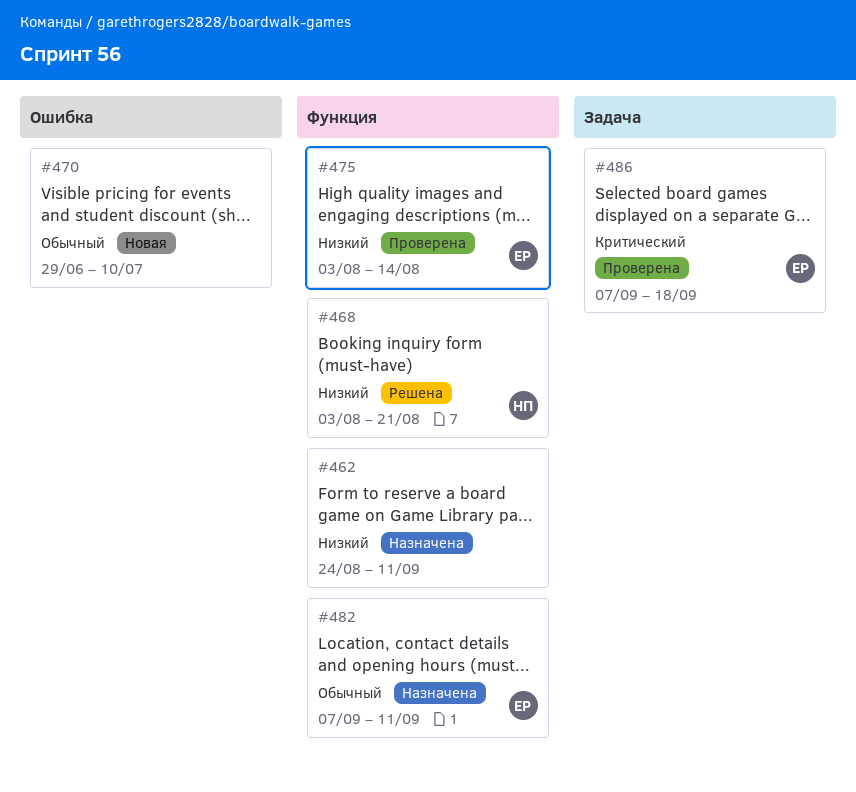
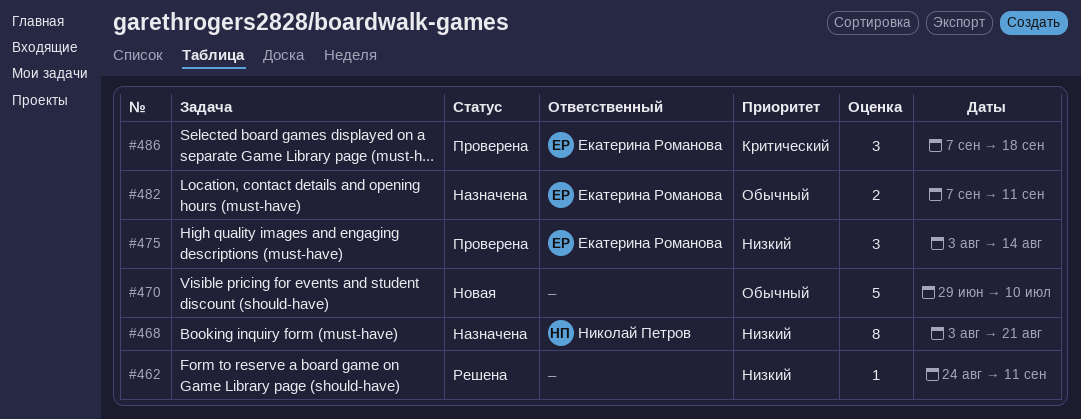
#462, status: Назначена -> Решена
#468, status: Решена -> Назначена

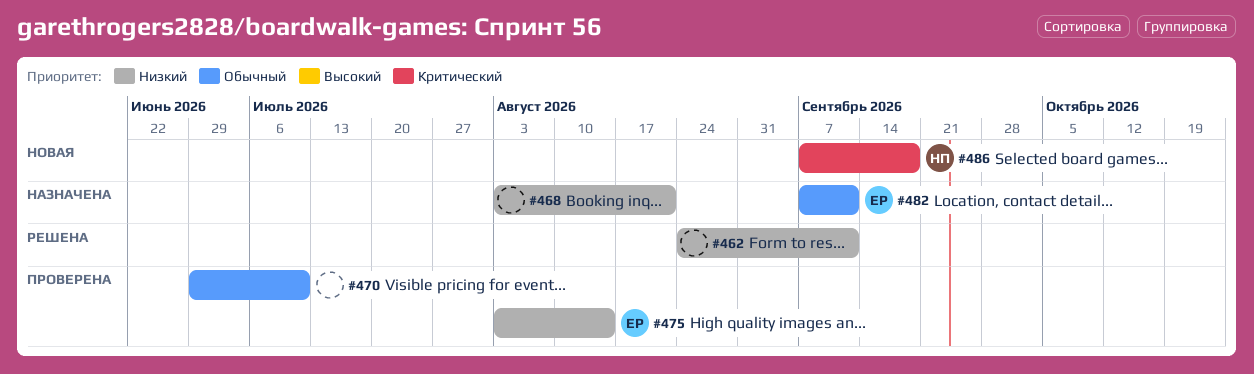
#468, owner: Николай Петров -> none
#470, status: Новая -> Проверена
#486, status: Проверена -> Новая
#486, owner: Екатерина Романова -> Николай Петров

